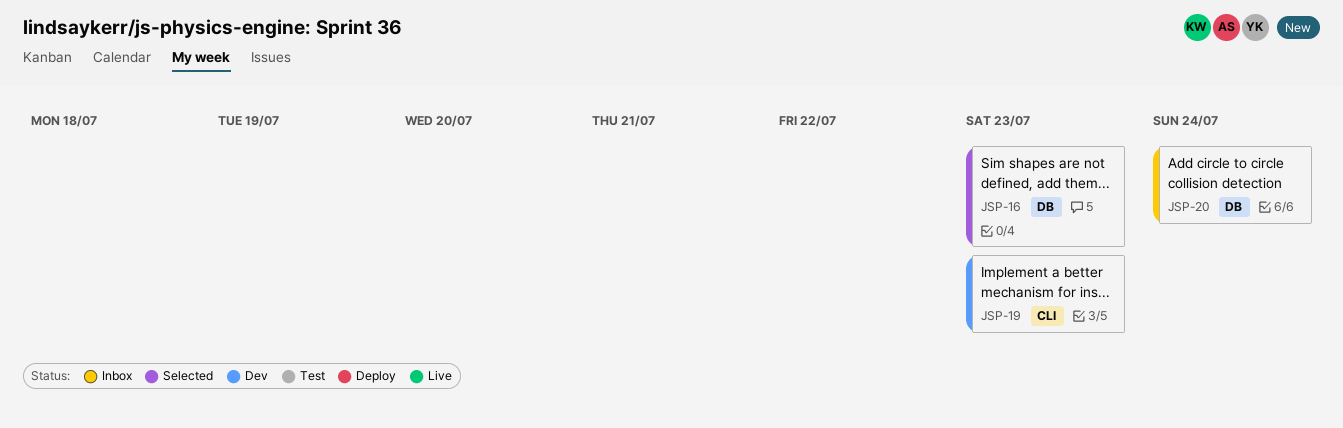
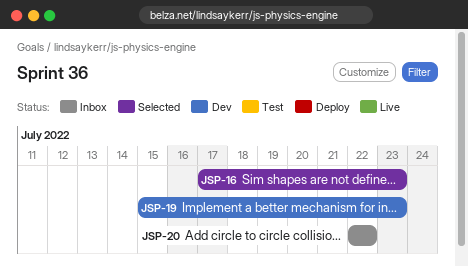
JSP-20, due: Jul 24 -> Jul 22

